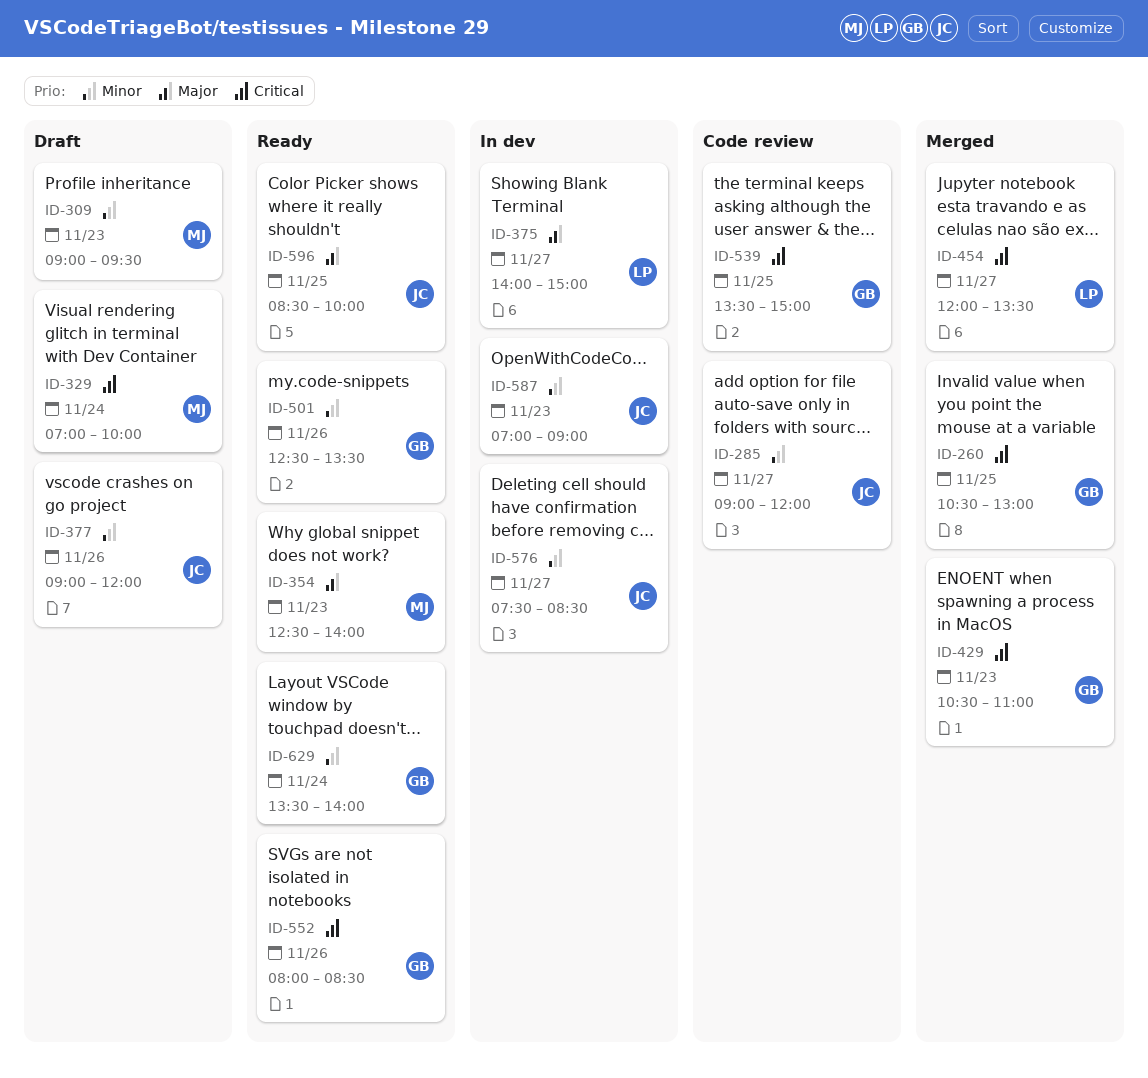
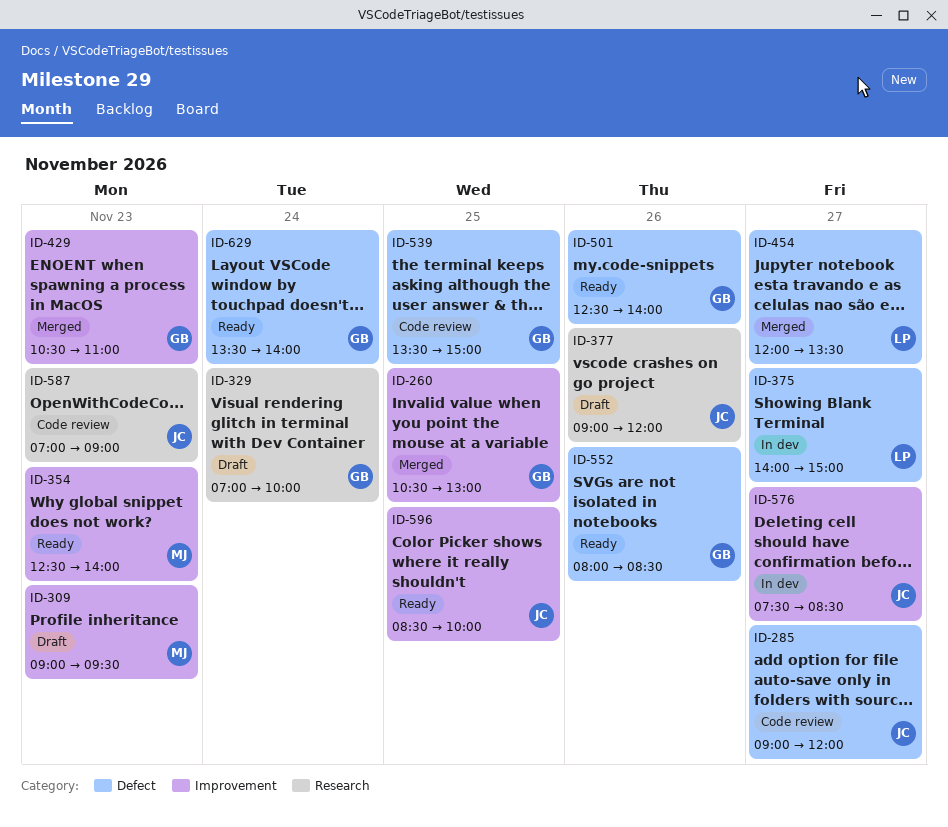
ID-329, owner: MJ -> GB
ID-501, ends: 13:30 -> 14:00
ID-587, status: In dev -> Code review

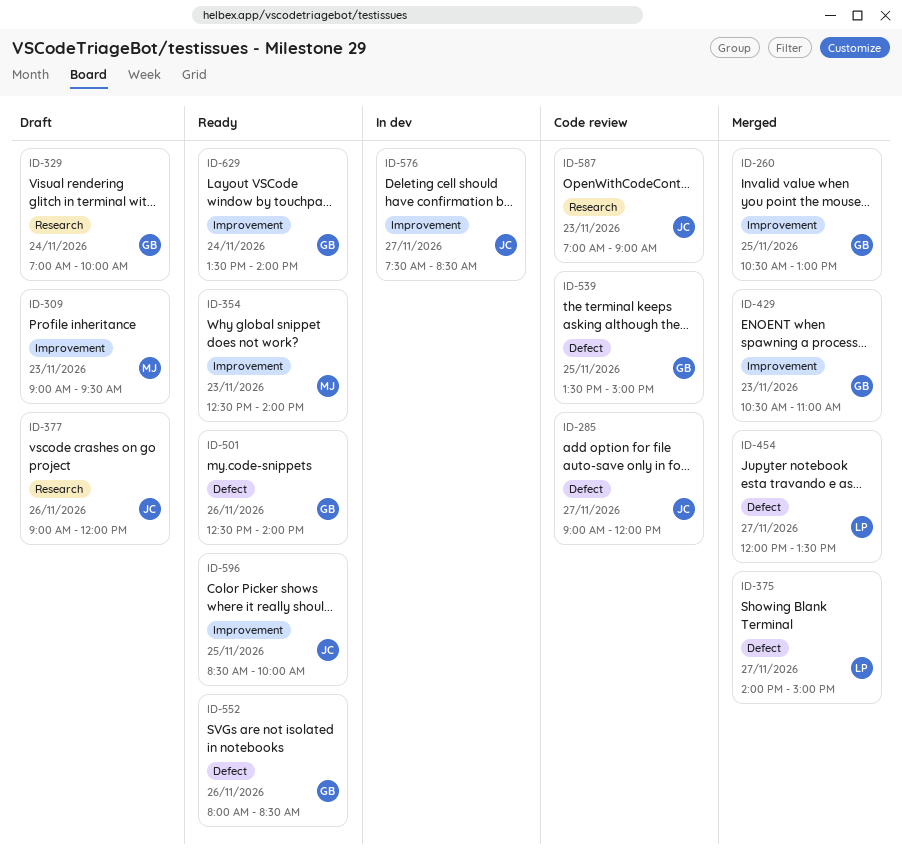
ID-375, status: In dev -> Merged
ID-629, label: Defect -> Improvement

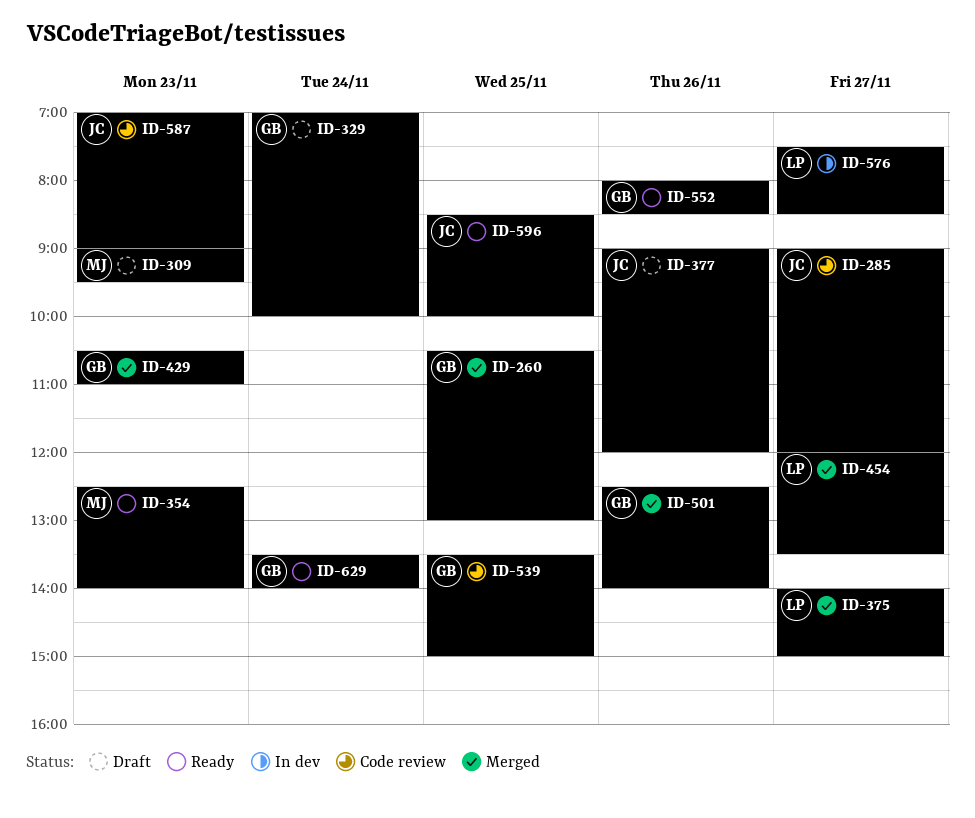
ID-501, status: Ready -> Merged
ID-576, owner: JC -> LP

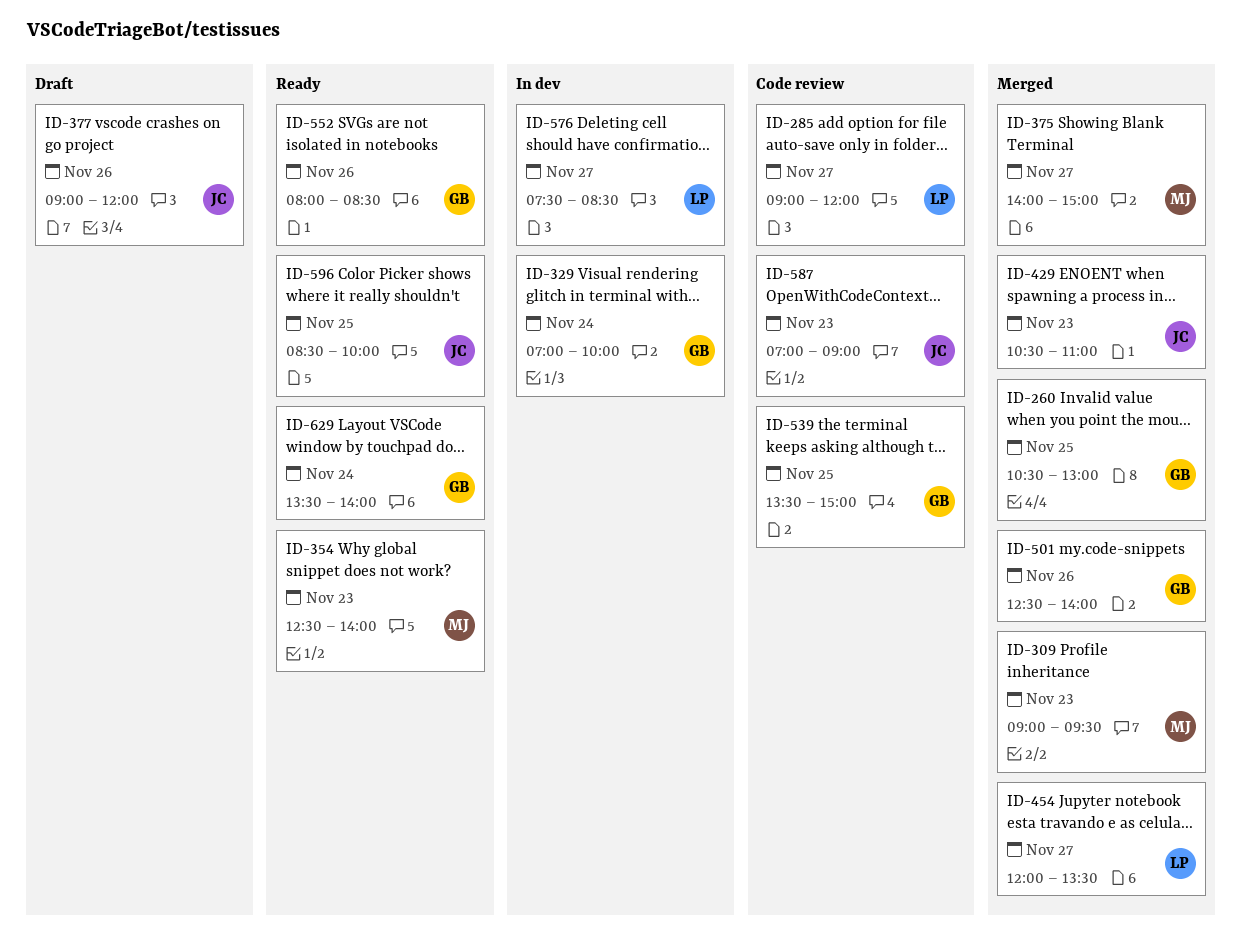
ID-285, owner: JC -> LP
ID-309, status: Draft -> Merged
ID-329, status: Draft -> In dev
ID-375, owner: LP -> MJ
ID-429, owner: GB -> JC

